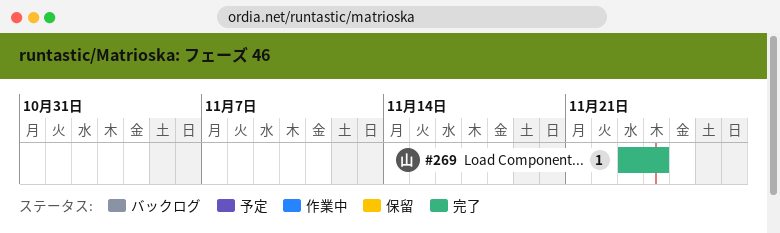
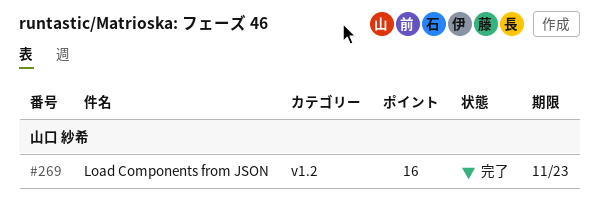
#269, estimate: 1 -> 16
#269, due: Nov 24 -> Nov 23

